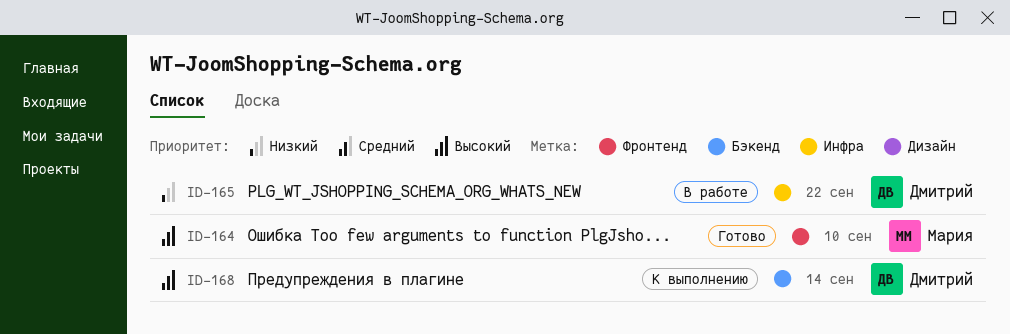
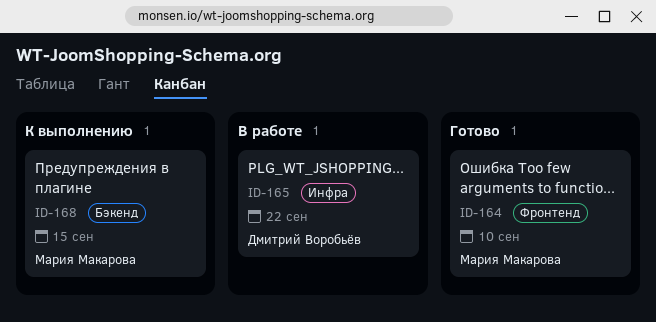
ID-168, owner: Дмитрий Воробьёв -> Мария Макарова
ID-168, due: Sep 14 -> Sep 15

